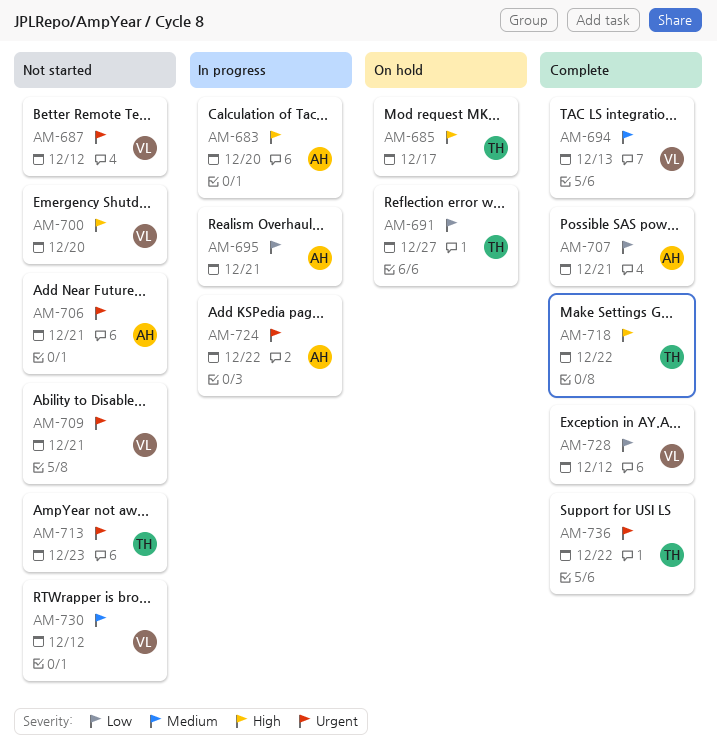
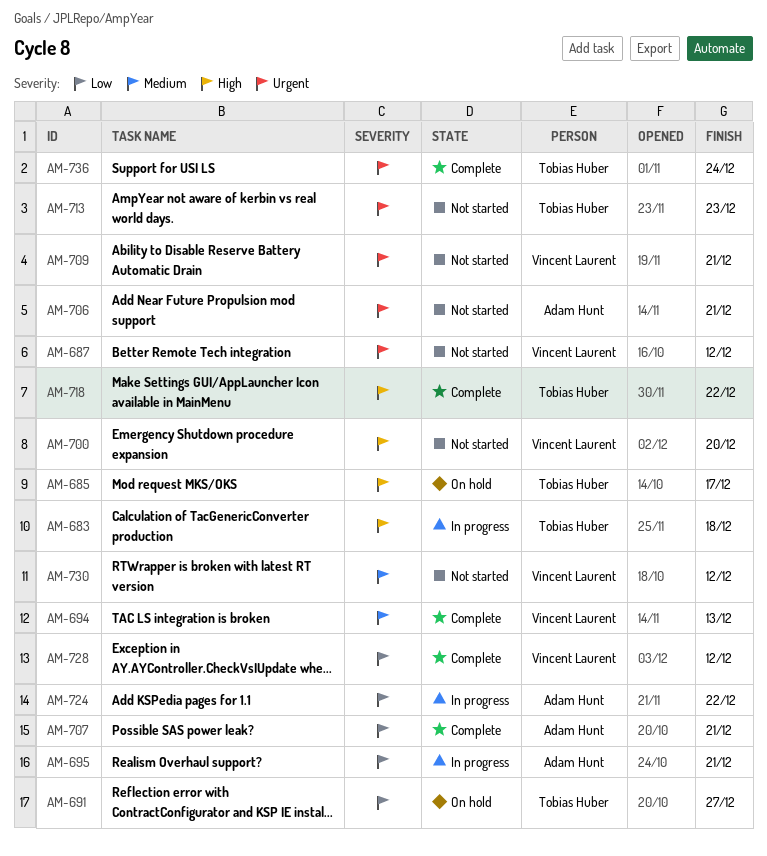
AM-683, owner: Adam Hunt -> Tobias Huber
AM-683, due: Dec 20 -> Dec 18
AM-724, priority: Urgent -> Low
AM-736, due: Dec 22 -> Dec 24

